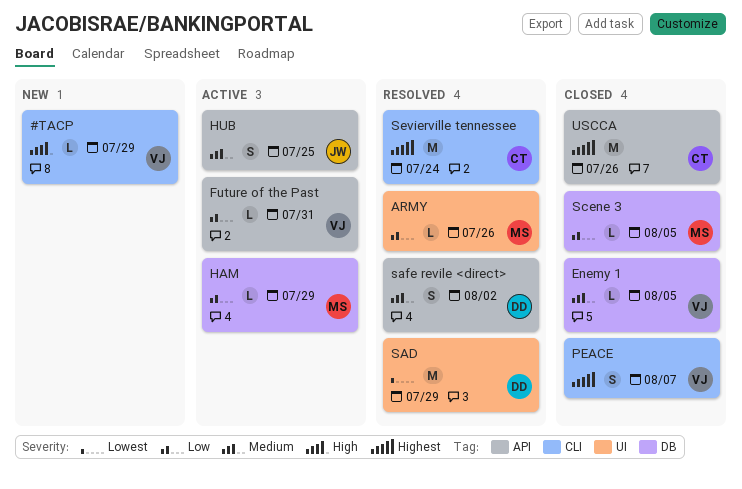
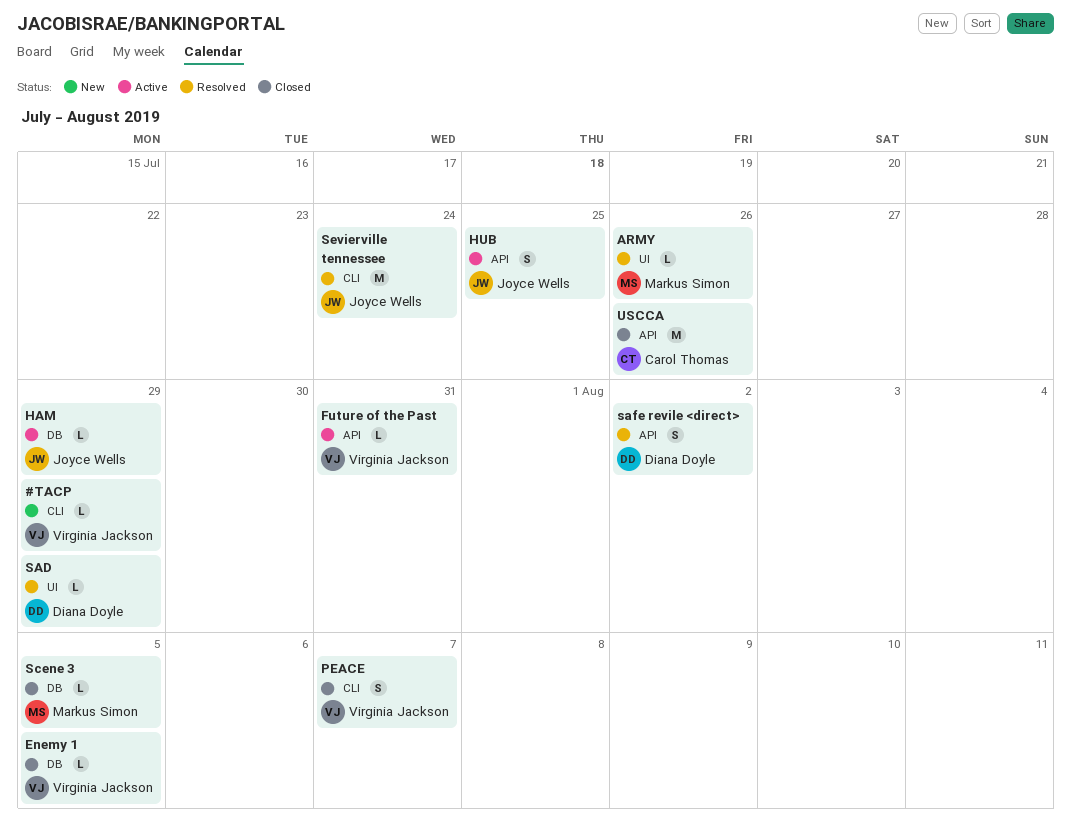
HAM, owner: Markus Simon -> Joyce Wells
SAD, estimate: M -> L
Sevierville tennessee, owner: Carol Thomas -> Joyce Wells

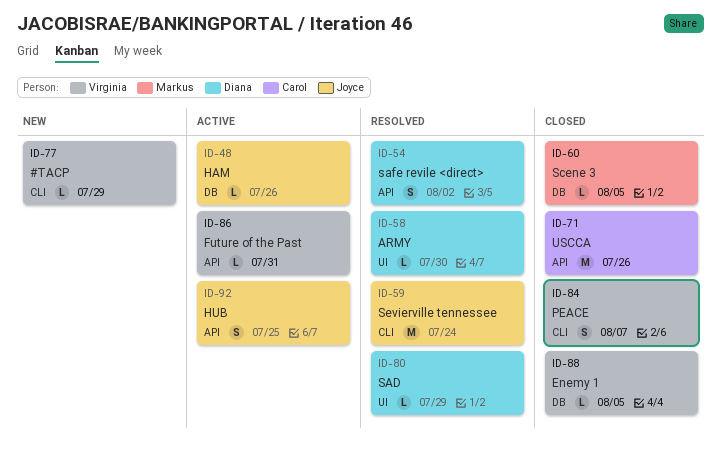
ARMY, owner: Markus Simon -> Diana Doyle
ARMY, due: Jul 26 -> Jul 30
HAM, due: Jul 29 -> Jul 26

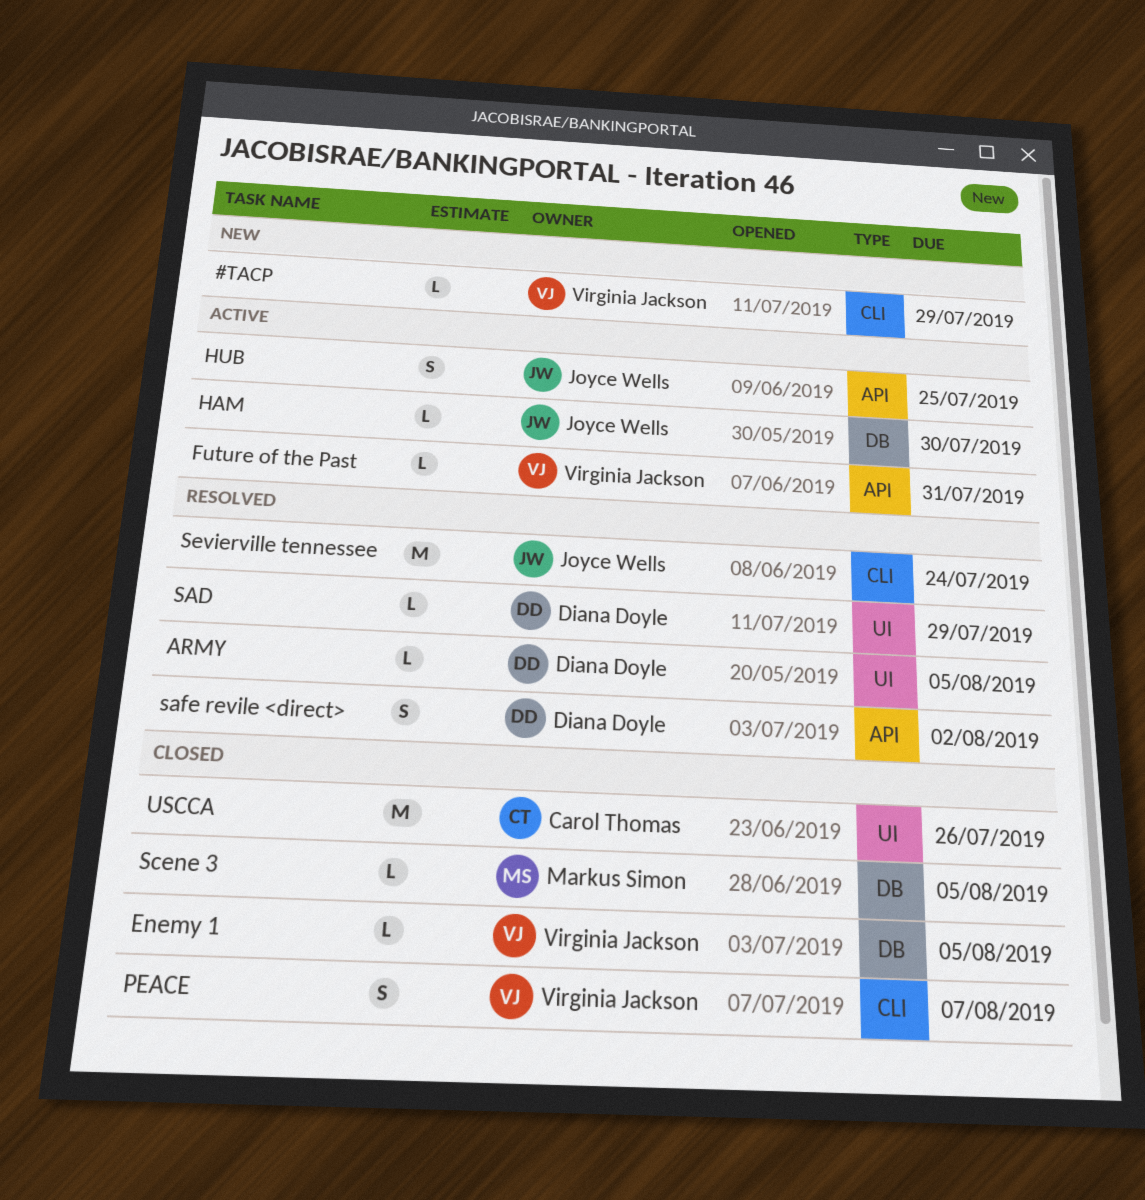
ARMY, due: Jul 30 -> Aug 5
HAM, due: Jul 26 -> Jul 30
USCCA, label: API -> UI

